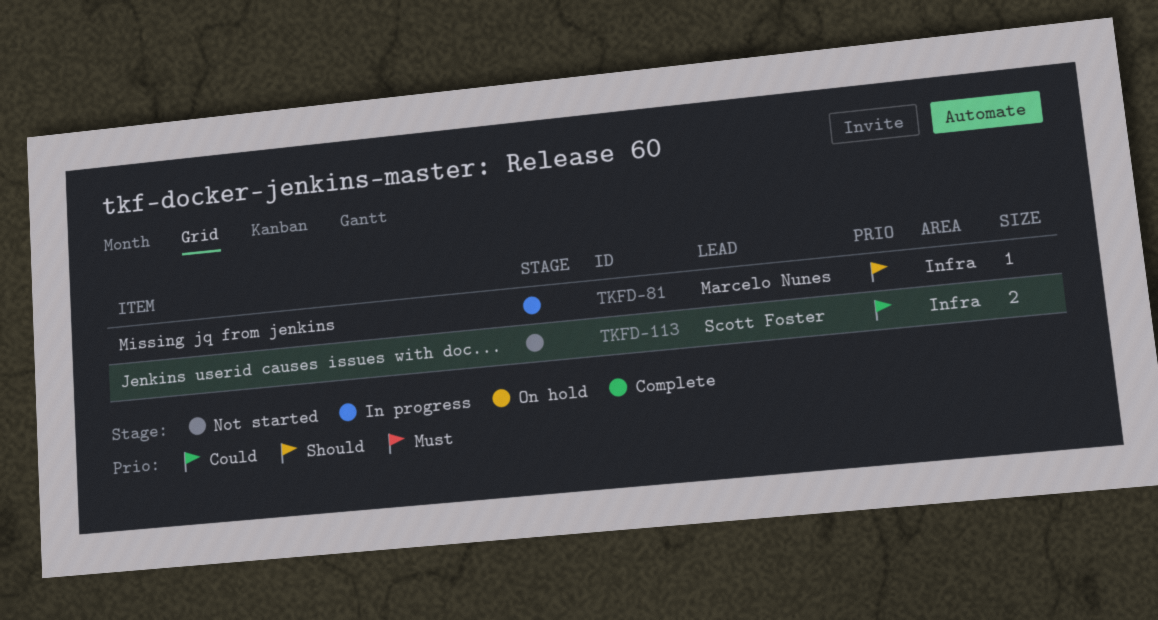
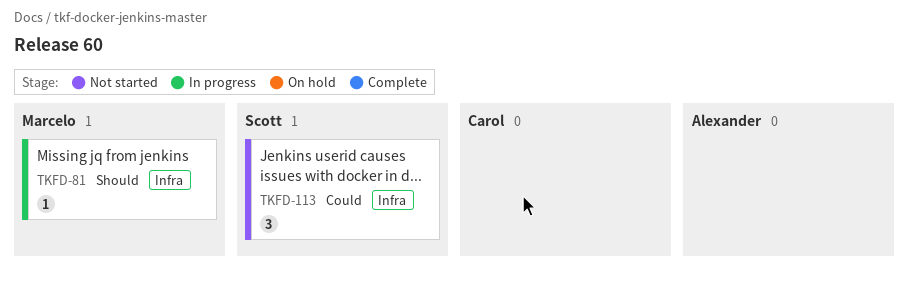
TKFD-113, estimate: 2 -> 3

